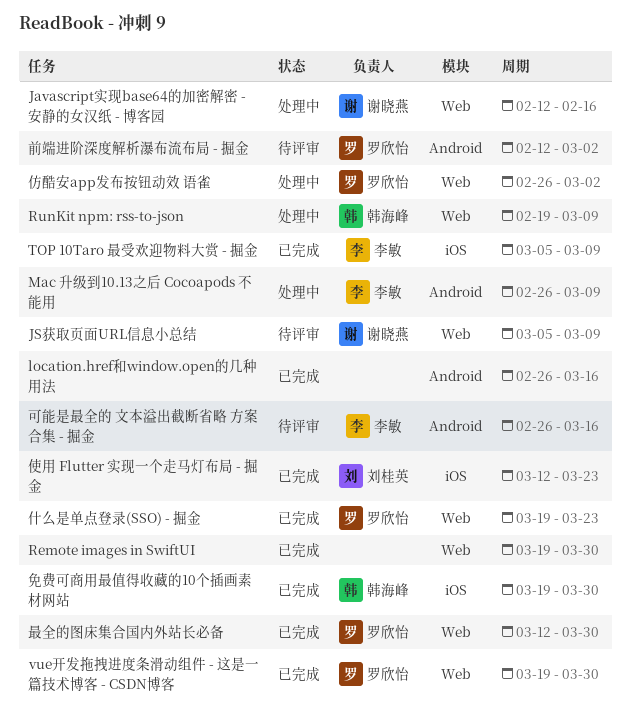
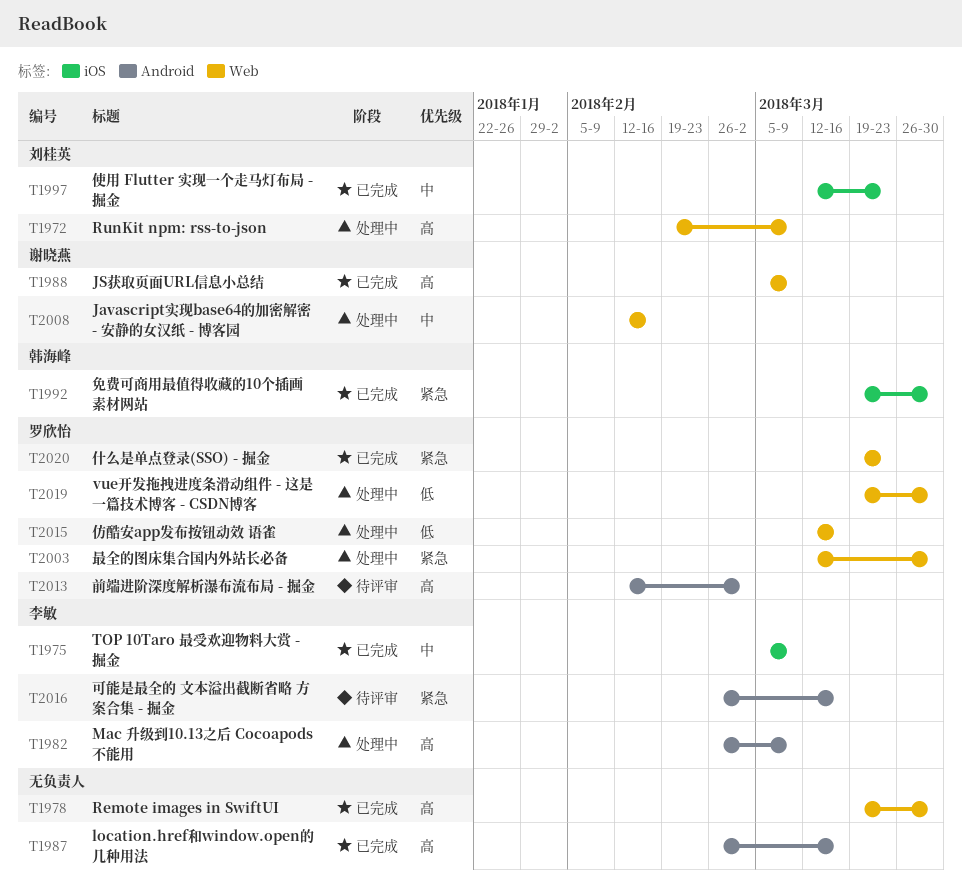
JS获取页面URL信息小总结, status: 待评审 -> 已完成
RunKit npm: rss-to-json, owner: 韩海峰 -> 刘桂英
vue开发拖拽进度条滑动组件 - 这是一篇技术博客 - CSDN博客, status: 已完成 -> 处理中
仿酷安app发布按钮动效 语雀, start: Feb 26 -> Mar 12
仿酷安app发布按钮动效 语雀, due: Mar 2 -> Mar 16
最全的图床集合国内外站长必备, status: 已完成 -> 处理中

